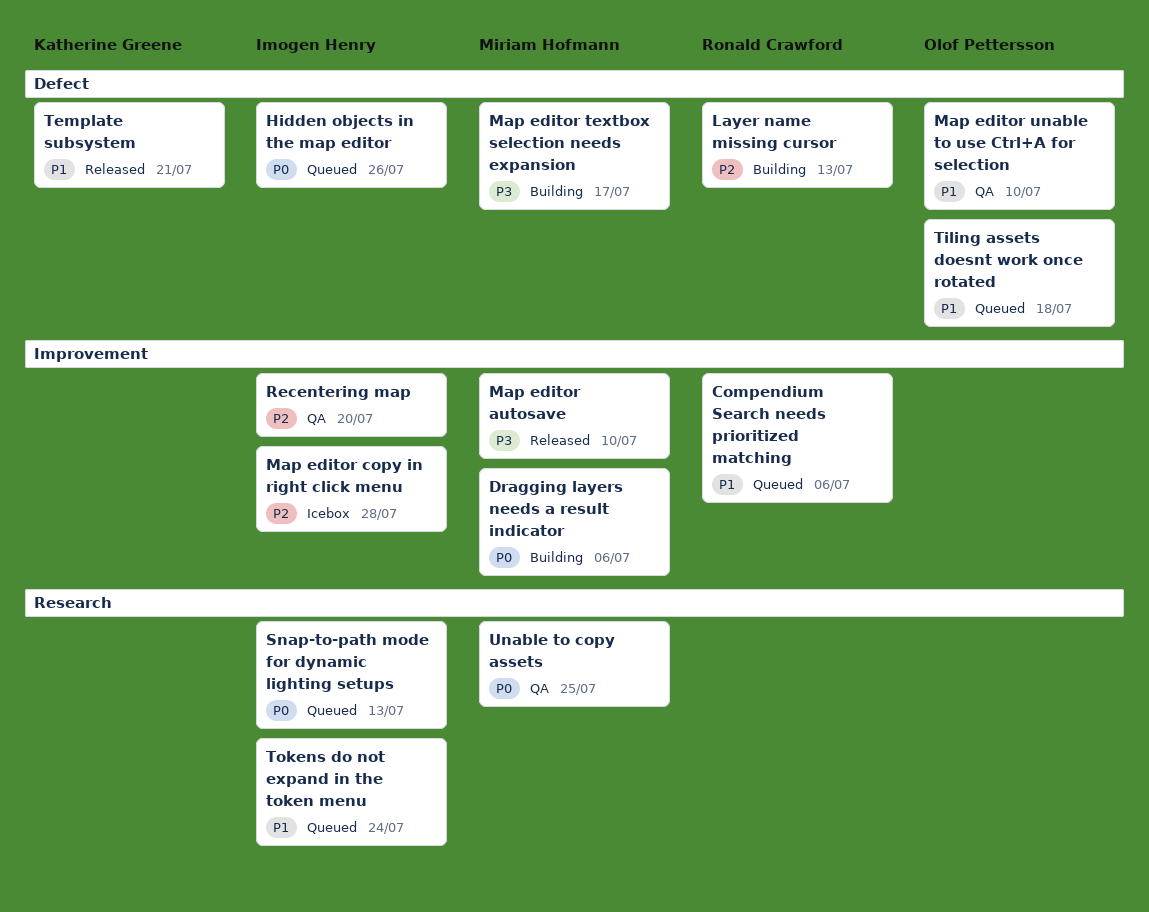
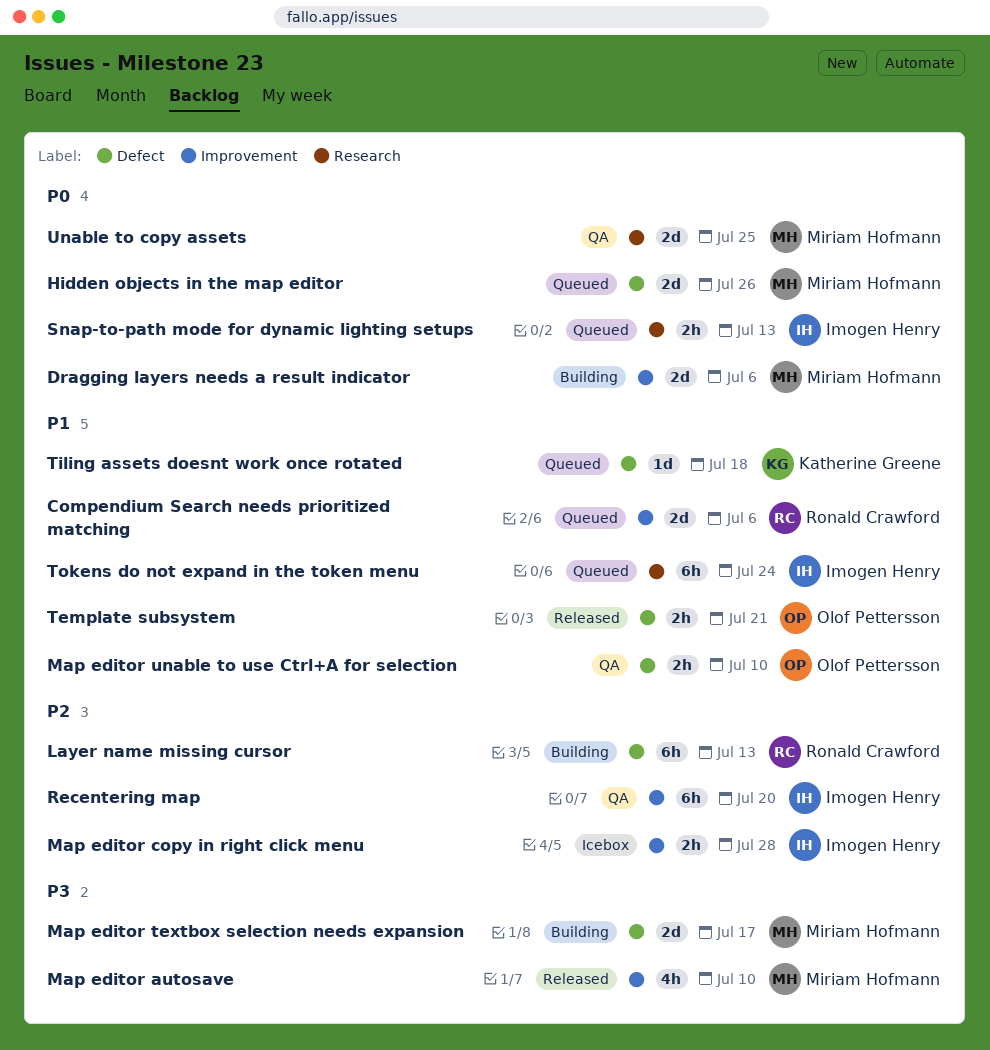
Hidden objects in the map editor, owner: Imogen Henry -> Miriam Hofmann
Template subsystem, owner: Katherine Greene -> Olof Pettersson
Tiling assets doesnt work once rotated, owner: Olof Pettersson -> Katherine Greene

